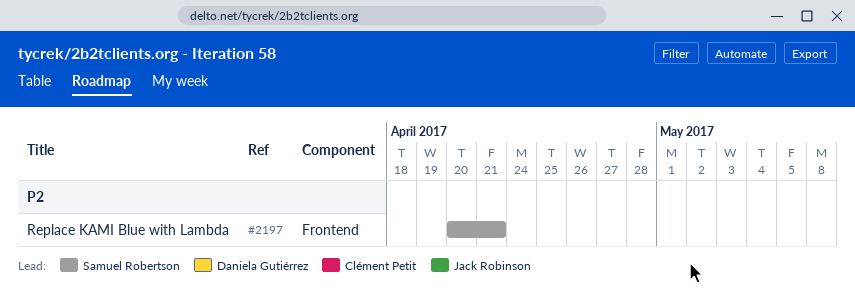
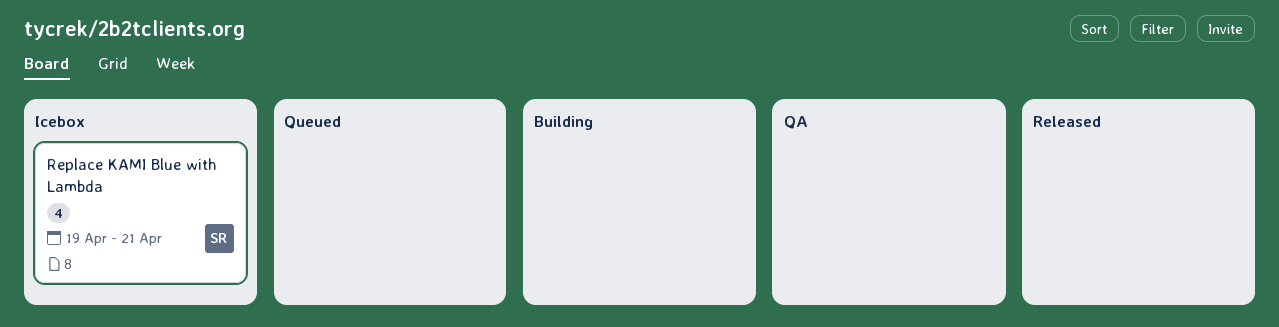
Replace KAMI Blue with Lambda, start: Apr 20 -> Apr 19

